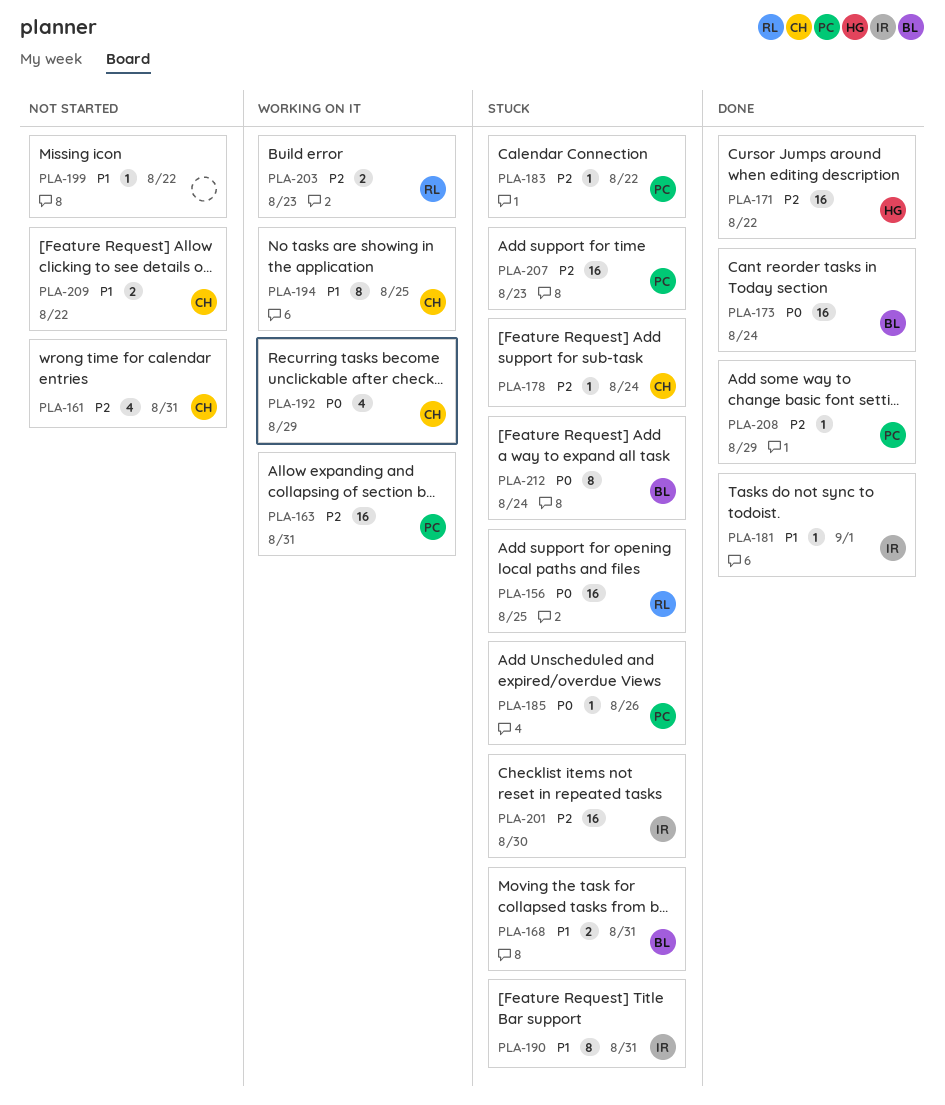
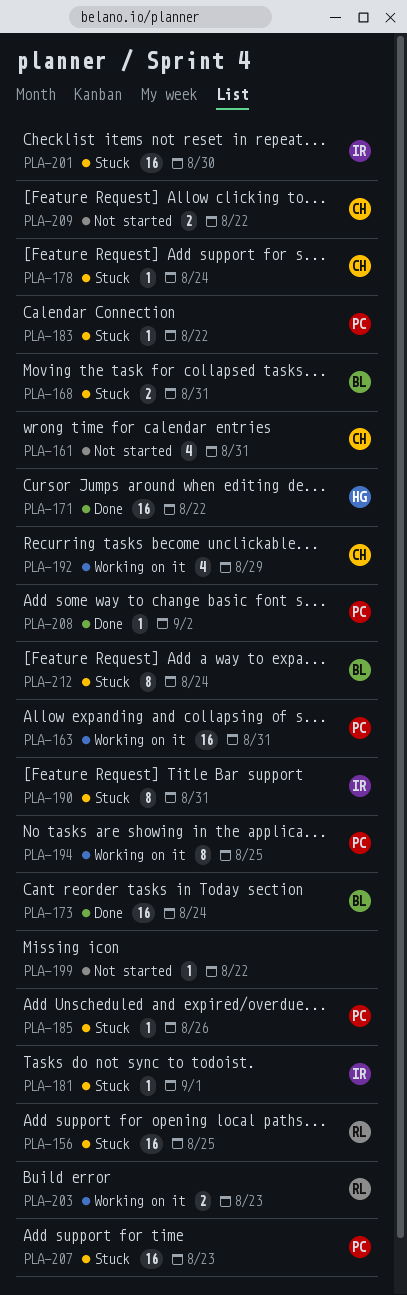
PLA-181, status: Done -> Stuck
PLA-194, owner: CH -> PC
PLA-208, due: Aug 29 -> Sep 2

